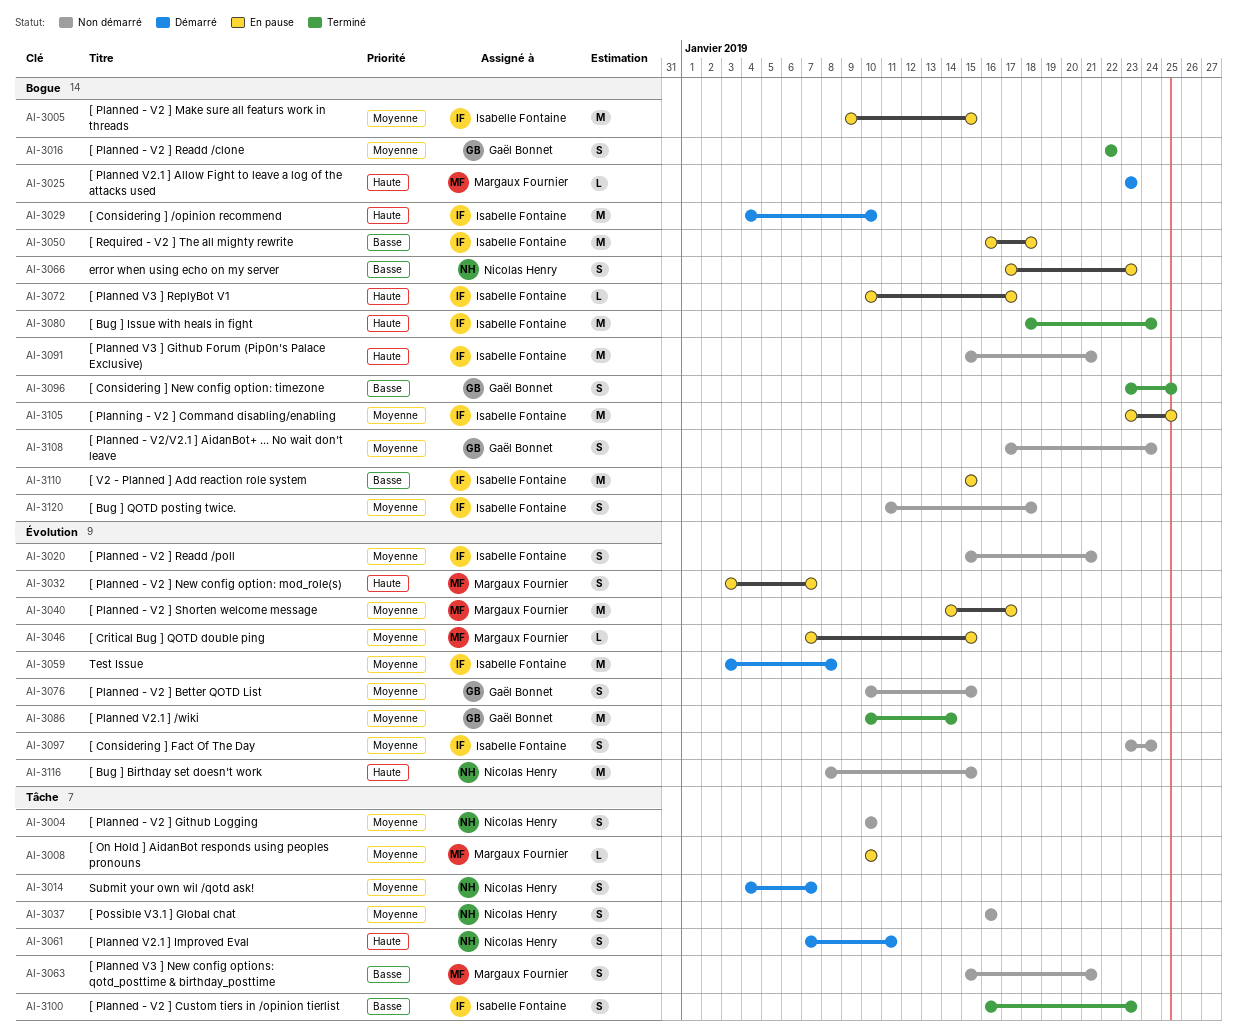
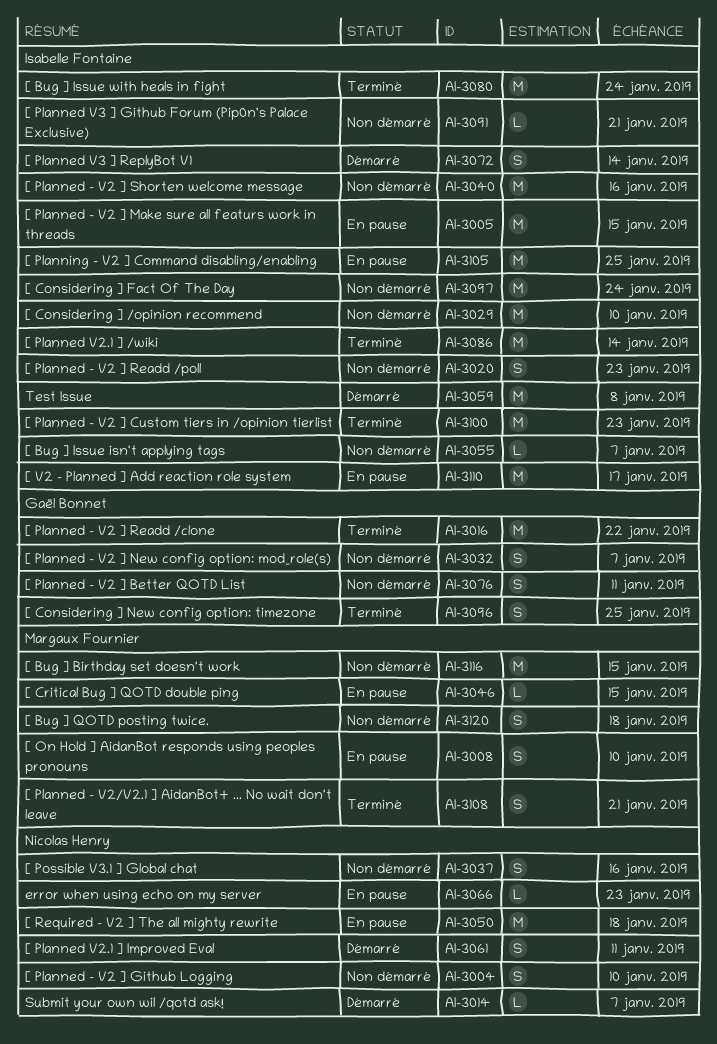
AI-3008, estimate: L -> S
AI-3014, estimate: S -> L
AI-3016, estimate: S -> M
AI-3020, due: Jan 21 -> Jan 23
AI-3025: present -> none
AI-3029, status: Démarré -> Non démarré
AI-3032, status: En pause -> Non démarré
AI-3032, owner: Margaux Fournier -> Gaël Bonnet
AI-3040, status: En pause -> Non démarré
AI-3040, owner: Margaux Fournier -> Isabelle Fontaine
AI-3040, due: Jan 17 -> Jan 16
AI-3050, owner: Isabelle Fontaine -> Nicolas Henry
AI-3055: none -> present
AI-3063: present -> none
AI-3066, estimate: S -> L
AI-3072, status: En pause -> Démarré
AI-3072, estimate: L -> S
AI-3072, due: Jan 17 -> Jan 14
AI-3076, due: Jan 15 -> Jan 11
AI-3086, owner: Gaël Bonnet -> Isabelle Fontaine
AI-3091, estimate: M -> L
AI-3097, estimate: S -> M
AI-3100, estimate: S -> M
AI-3108, status: Non démarré -> Terminé
AI-3108, owner: Gaël Bonnet -> Margaux Fournier
AI-3108, due: Jan 24 -> Jan 21
AI-3110, due: Jan 15 -> Jan 17
AI-3116, owner: Nicolas Henry -> Margaux Fournier
AI-3120, owner: Isabelle Fontaine -> Margaux Fournier

